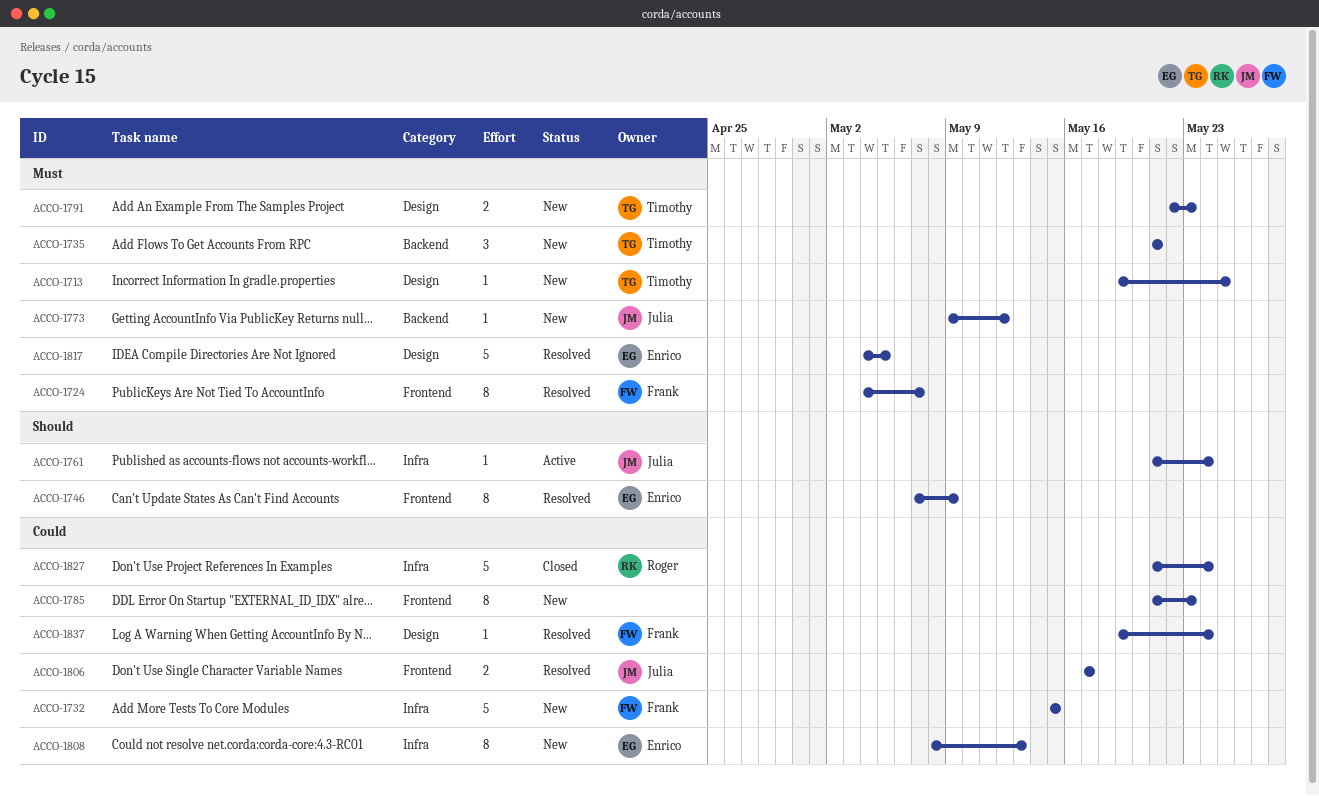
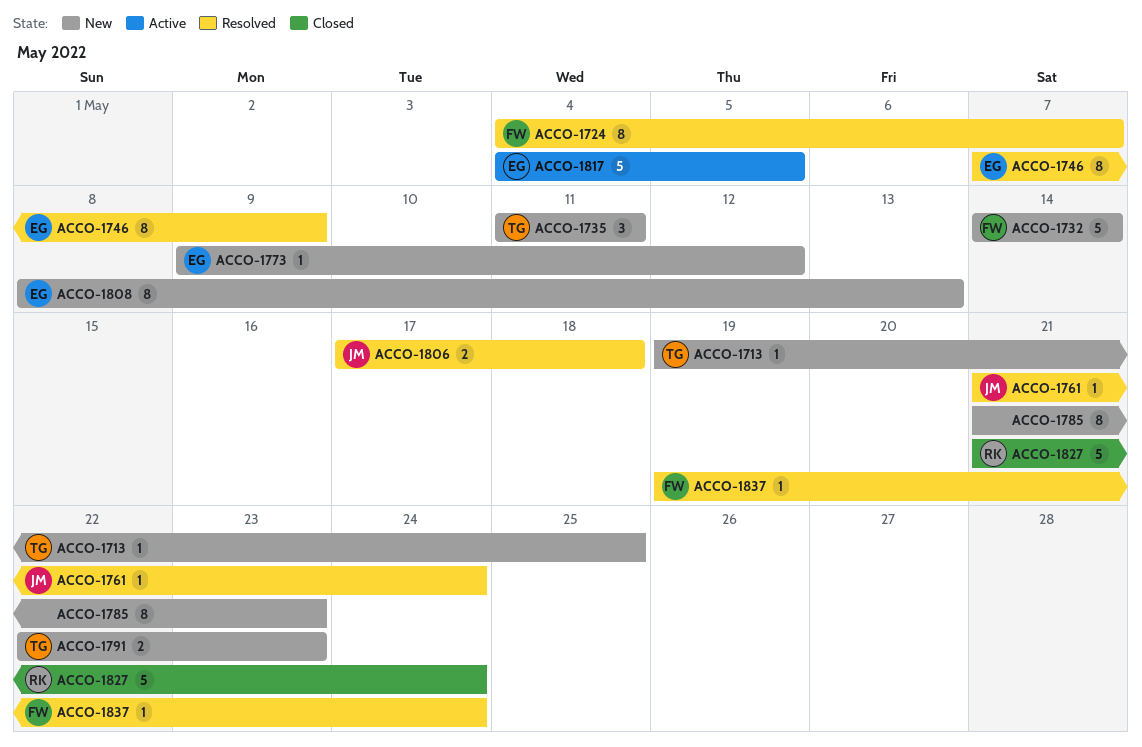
ACCO-1732, start: May 15 -> May 14
ACCO-1732, due: May 15 -> May 14
ACCO-1735, start: May 21 -> May 11
ACCO-1735, due: May 21 -> May 11
ACCO-1761, status: Active -> Resolved
ACCO-1773, owner: Julia -> Enrico
ACCO-1806, due: May 17 -> May 18
ACCO-1817, status: Resolved -> Active

